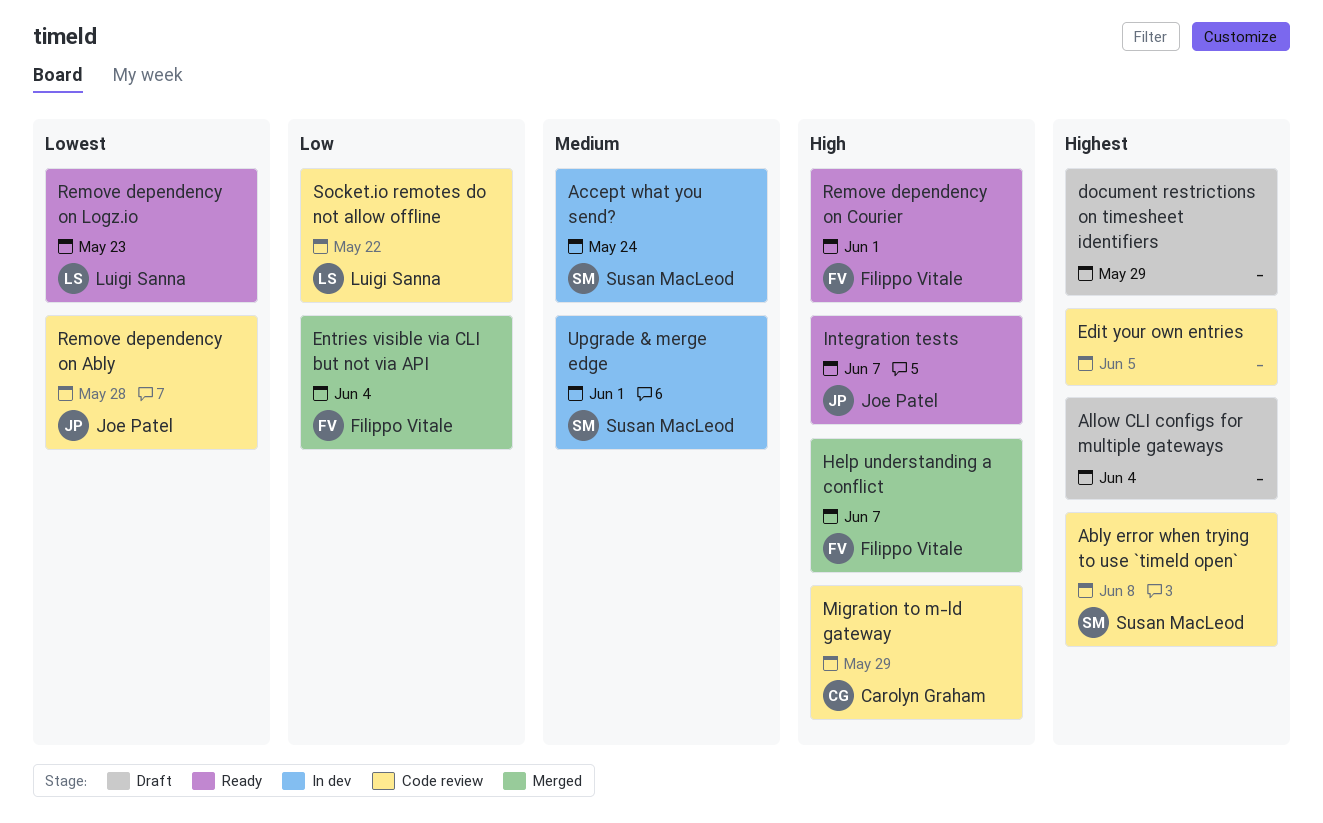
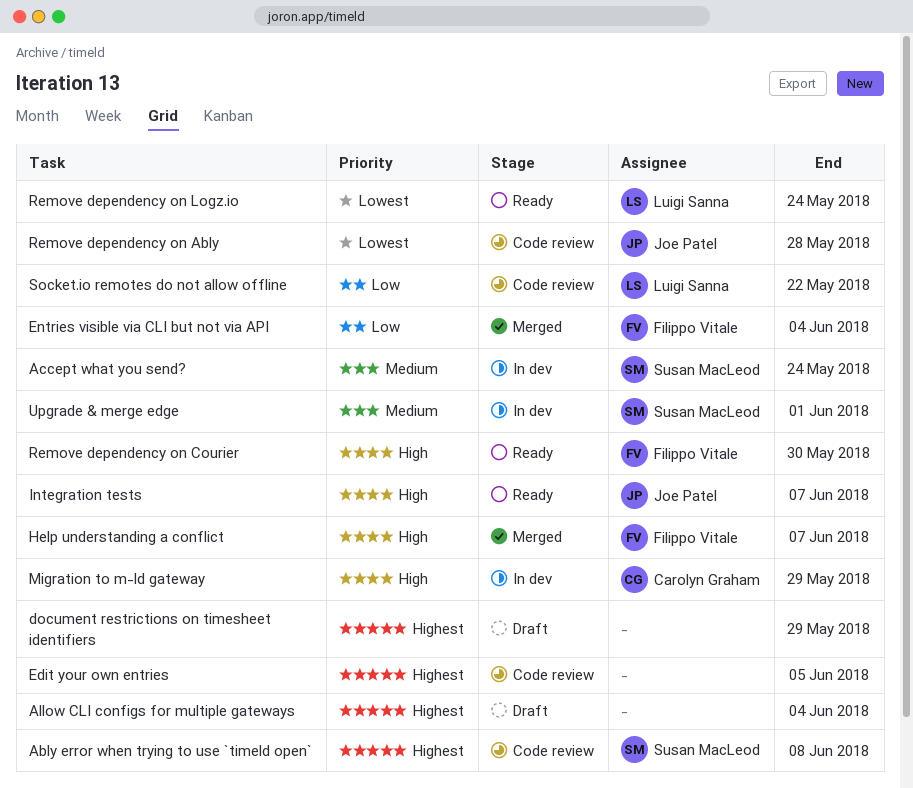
Migration to m-ld gateway, status: Code review -> In dev
Remove dependency on Courier, due: Jun 1 -> May 30
Remove dependency on Logz.io, due: May 23 -> May 24

